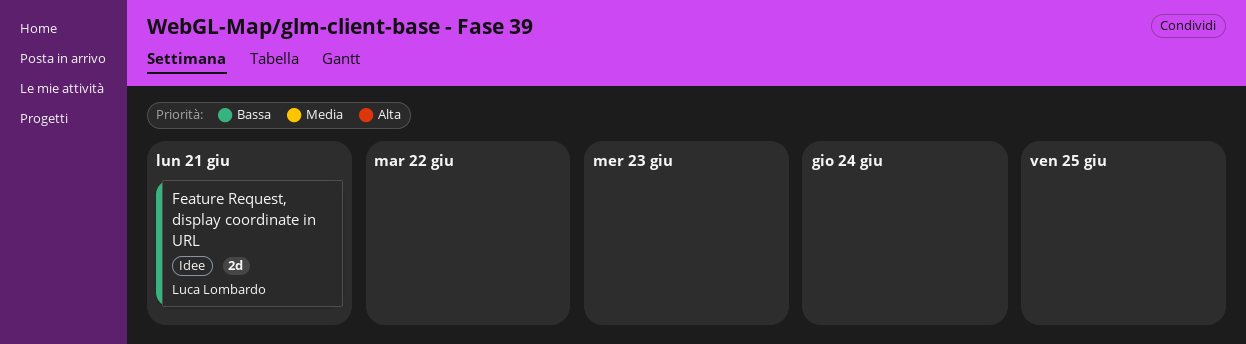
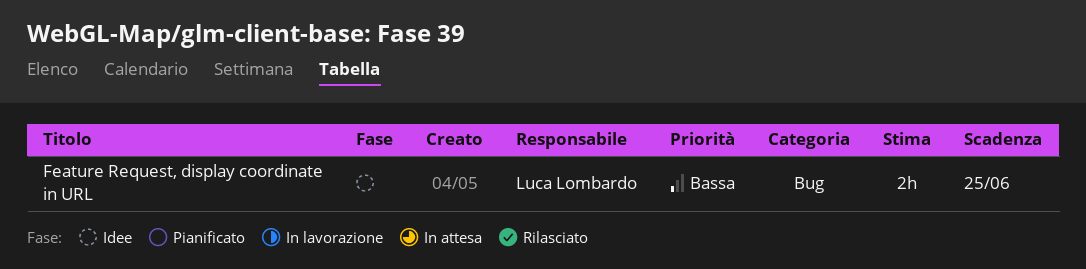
Feature Request, display coordinate in URL, estimate: 2d -> 2h
Feature Request, display coordinate in URL, due: Jun 21 -> Jun 25

